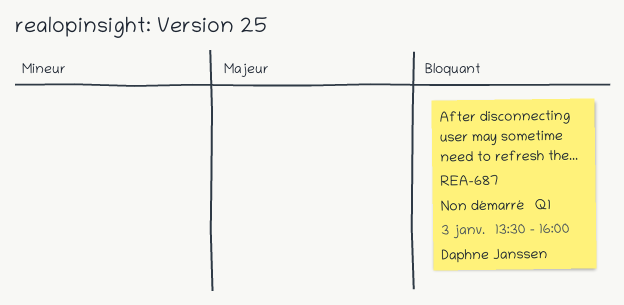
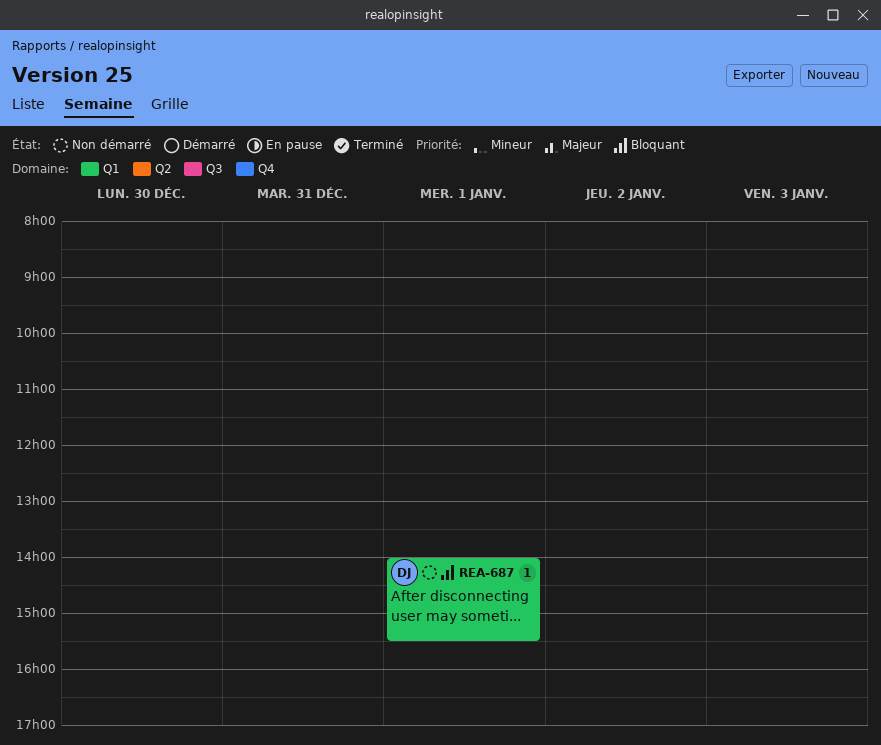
REA-687, day: Jan 3 -> Jan 1
REA-687, begins: 13:30 -> 14:00
REA-687, ends: 16:00 -> 15:30

